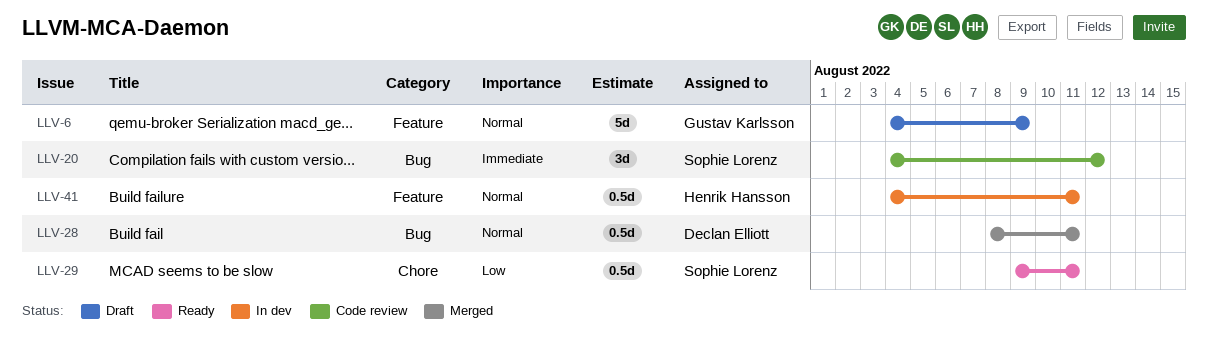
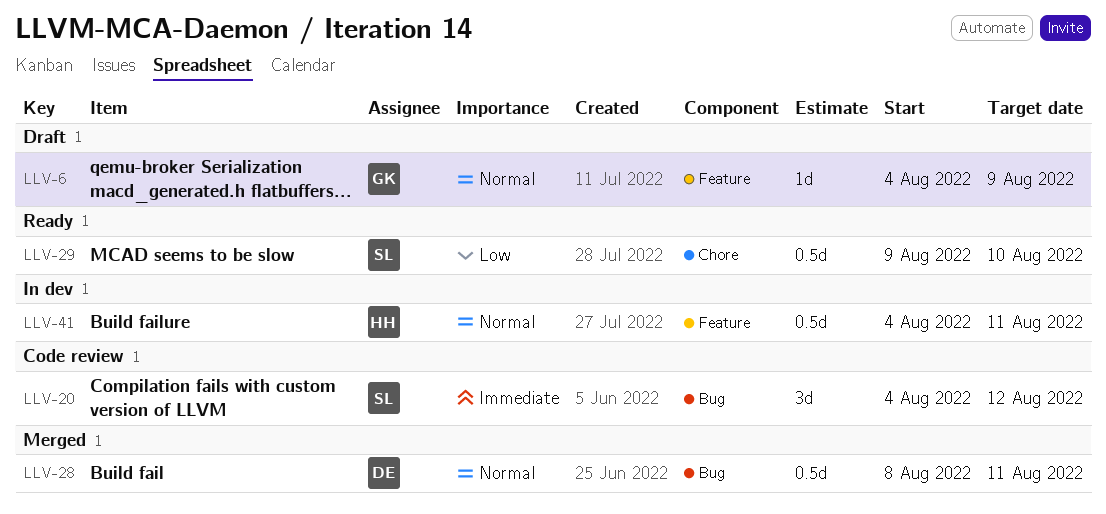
LLV-6, estimate: 5d -> 1d
LLV-29, due: Aug 11 -> Aug 10

